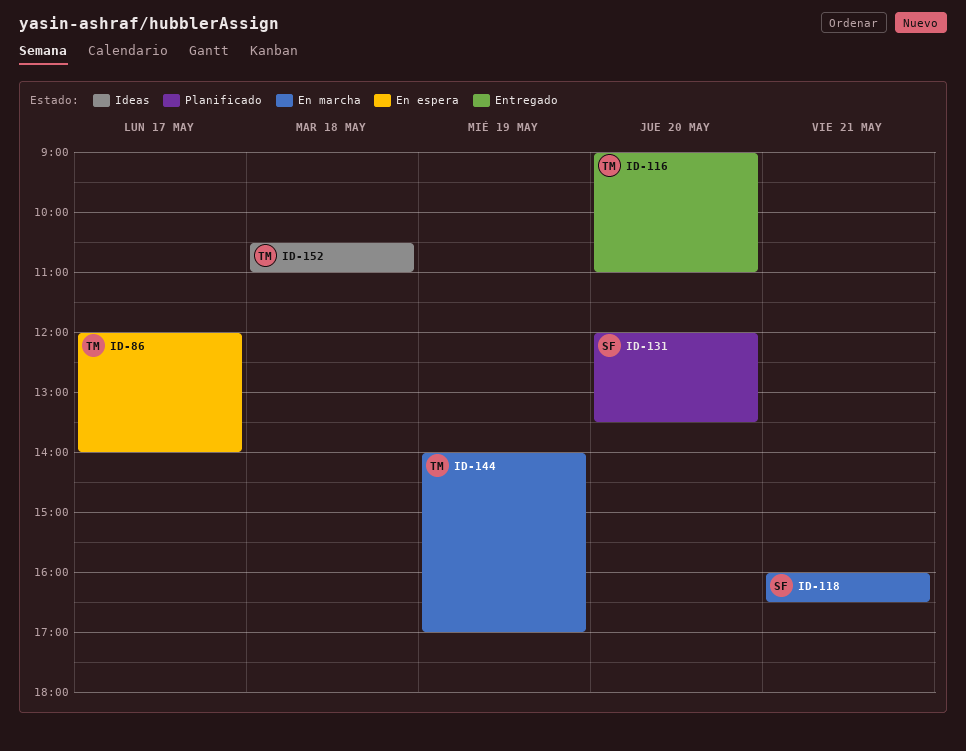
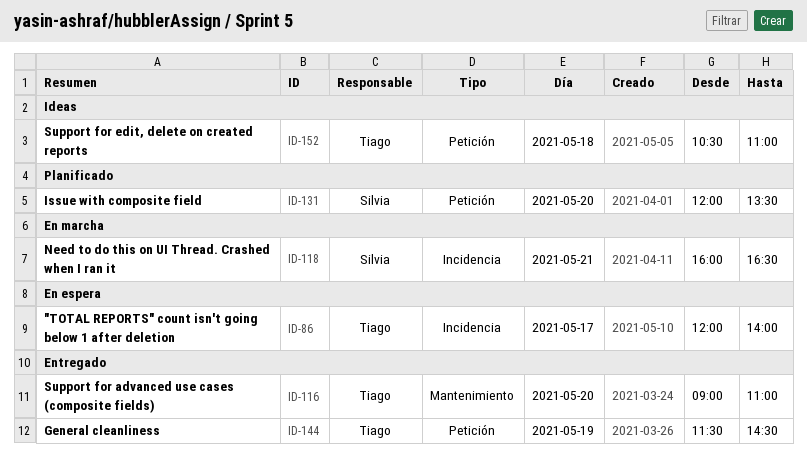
ID-144, status: En marcha -> Entregado
ID-144, begins: 14:00 -> 11:30
ID-144, ends: 17:00 -> 14:30

